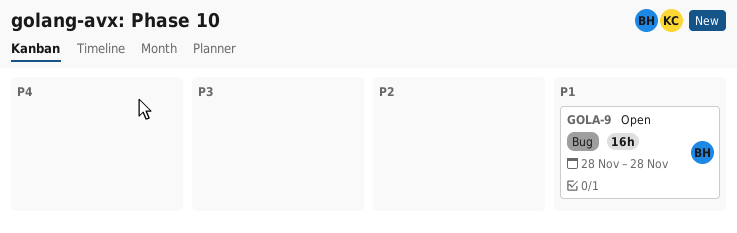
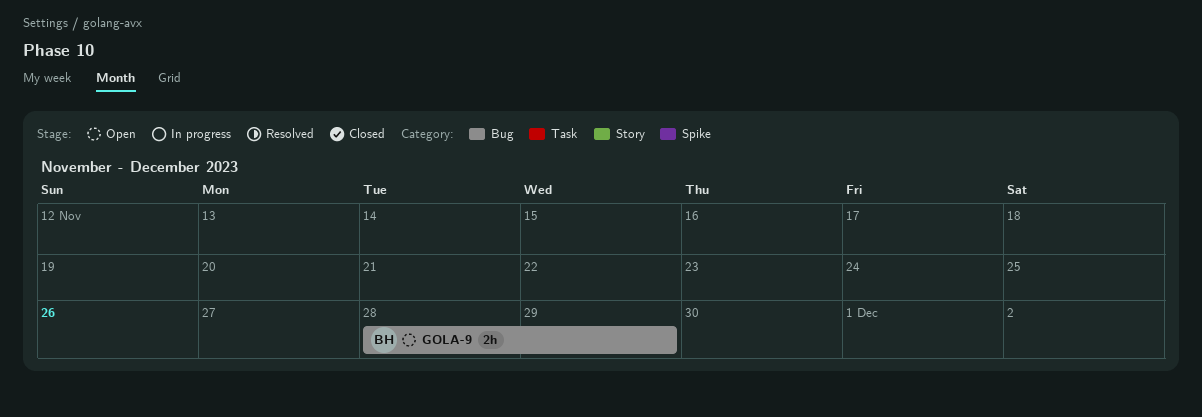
GOLA-9, estimate: 16h -> 2h
GOLA-9, due: Nov 28 -> Nov 29

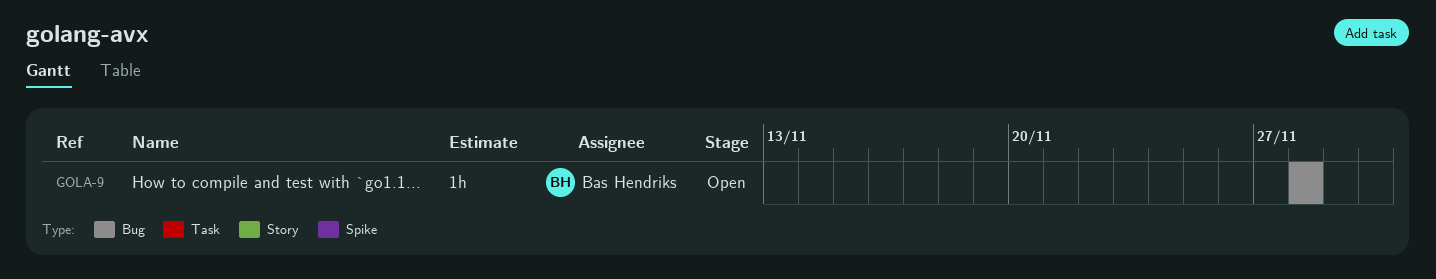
GOLA-9, estimate: 2h -> 1h
GOLA-9, due: Nov 29 -> Nov 28

